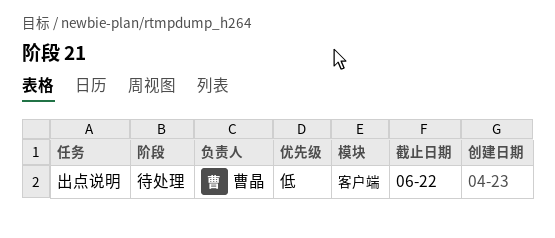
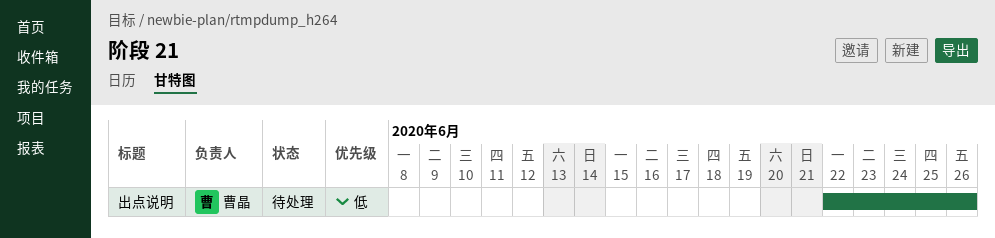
出点说明, due: Jun 22 -> Jun 26

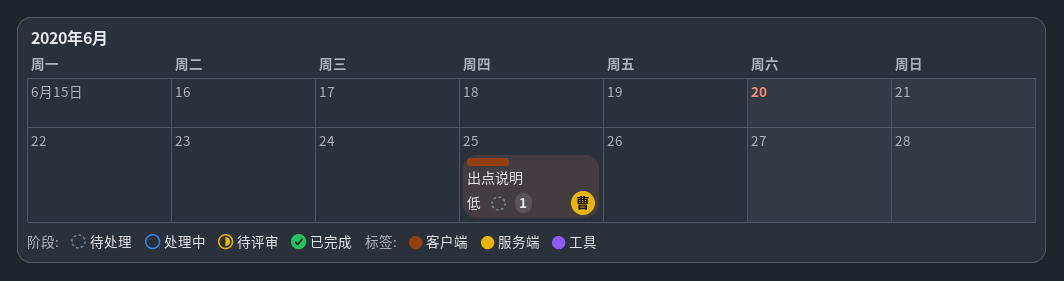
出点说明, due: Jun 26 -> Jun 25

